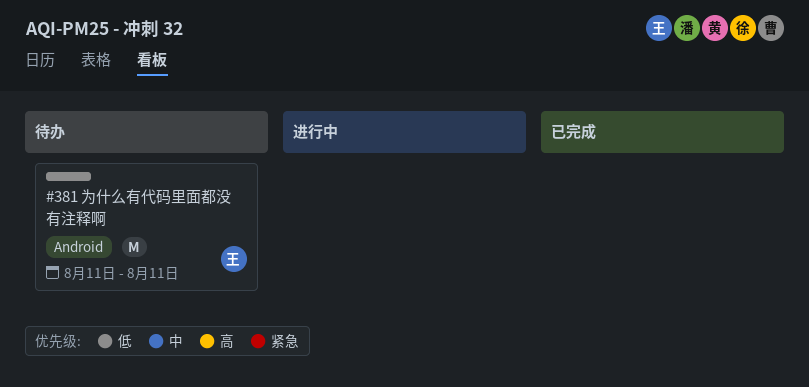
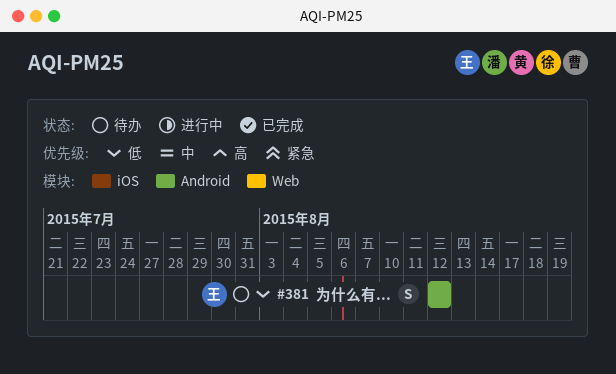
#381, estimate: M -> S
#381, start: Aug 11 -> Aug 12
#381, due: Aug 11 -> Aug 12

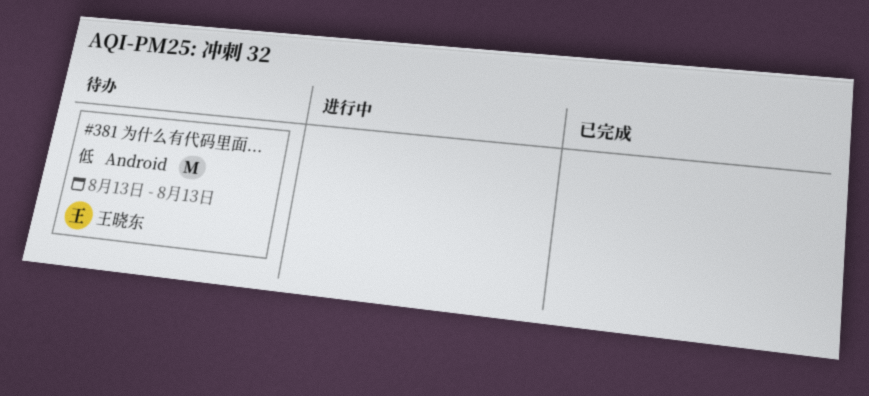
#381, estimate: S -> M
#381, start: Aug 12 -> Aug 13
#381, due: Aug 12 -> Aug 13

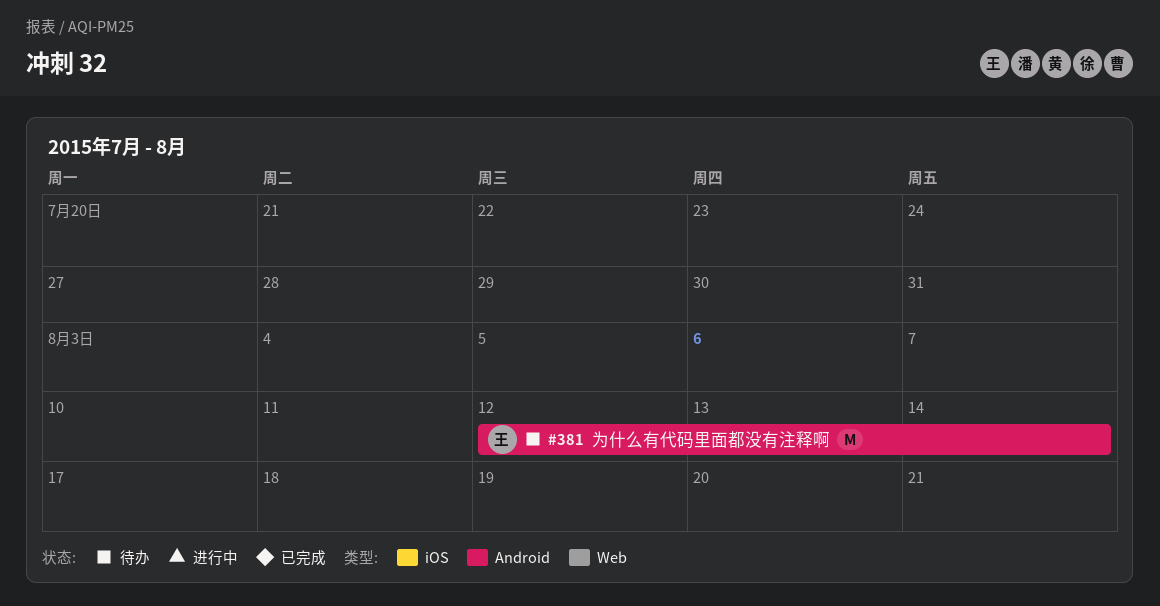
#381, start: Aug 13 -> Aug 12
#381, due: Aug 13 -> Aug 14

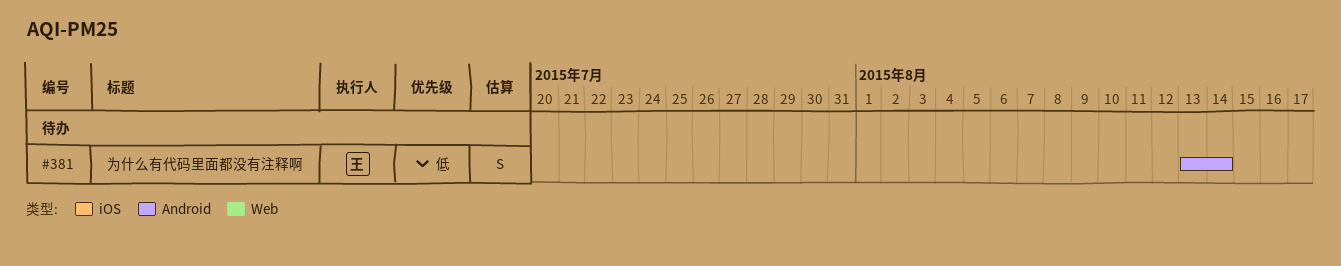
#381, estimate: M -> S
#381, start: Aug 12 -> Aug 13

